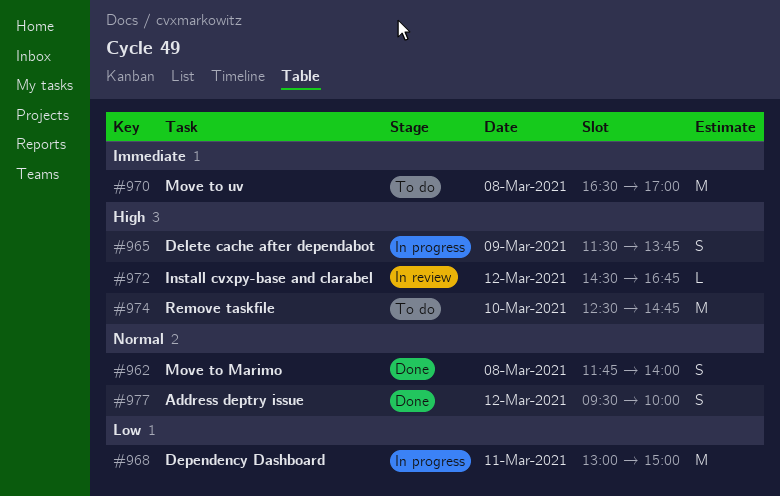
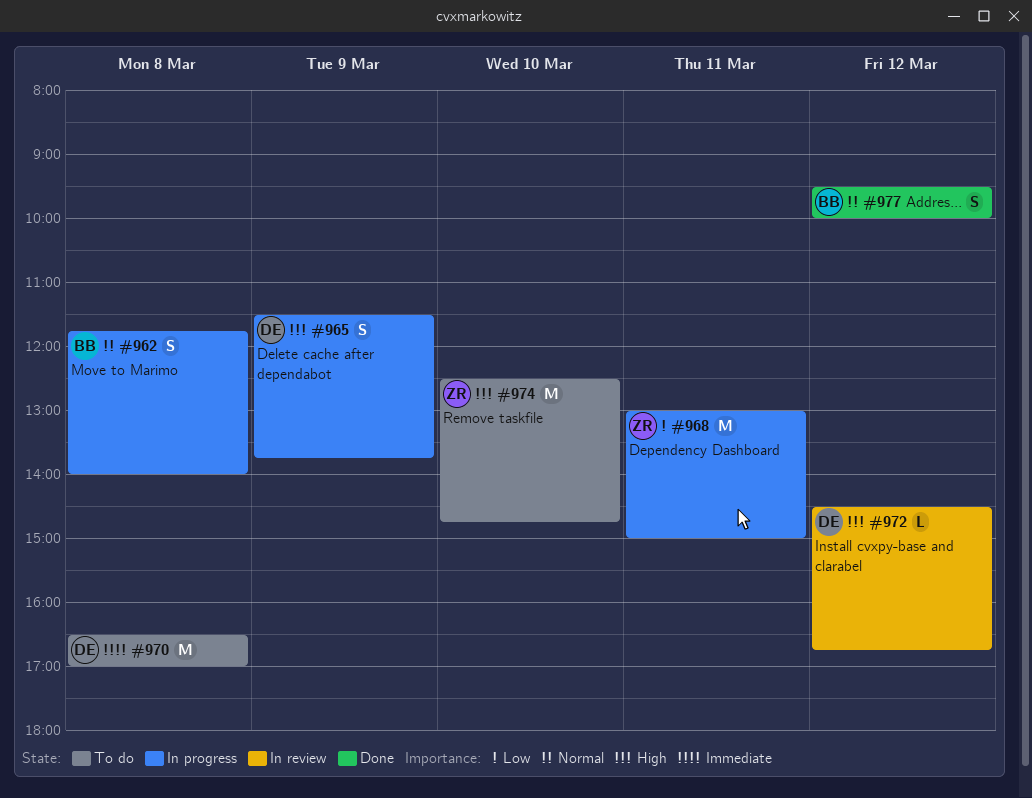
#962, status: Done -> In progress

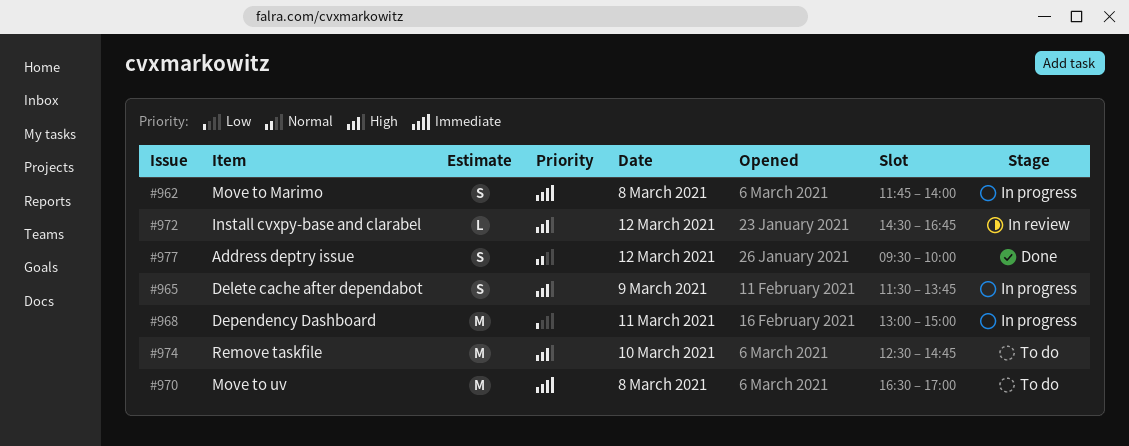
#962, priority: Normal -> Immediate

